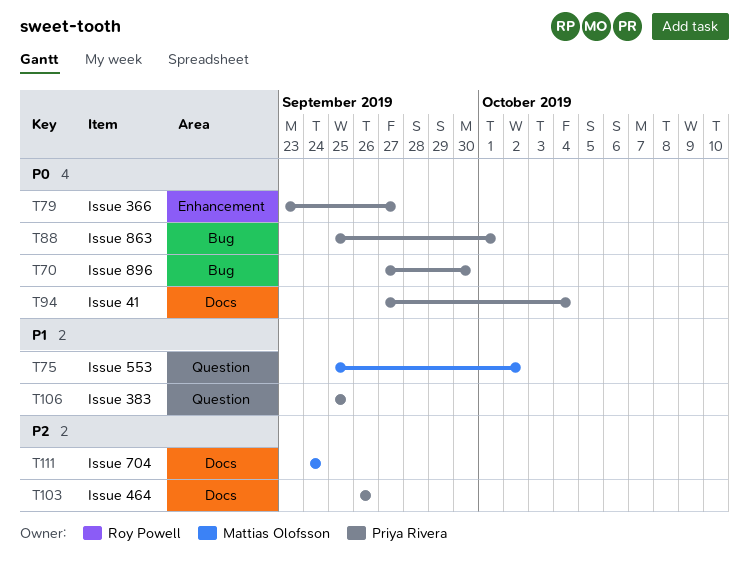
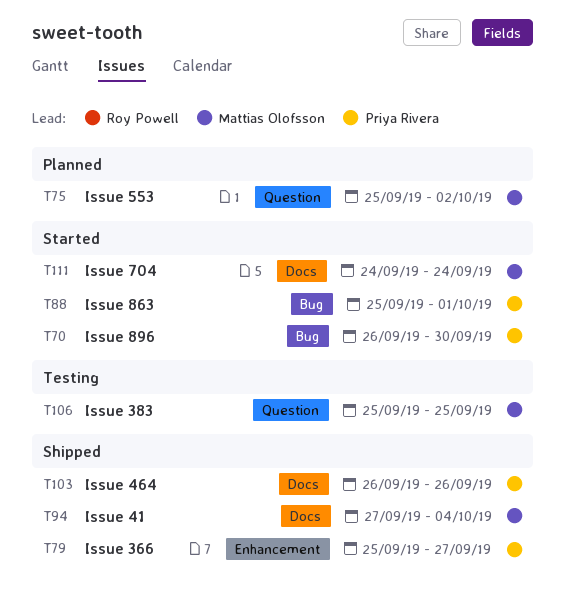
T70, start: Sep 27 -> Sep 26
T79, start: Sep 23 -> Sep 25
T94, owner: Priya Rivera -> Mattias Olofsson
T106, owner: Priya Rivera -> Mattias Olofsson

